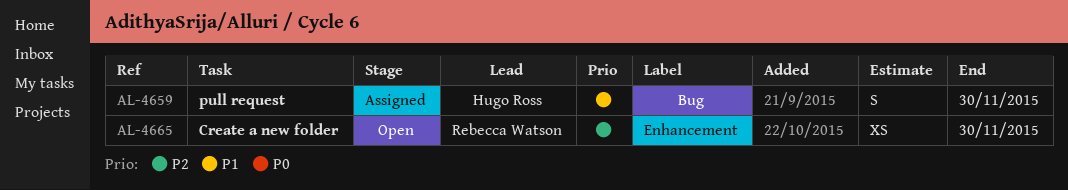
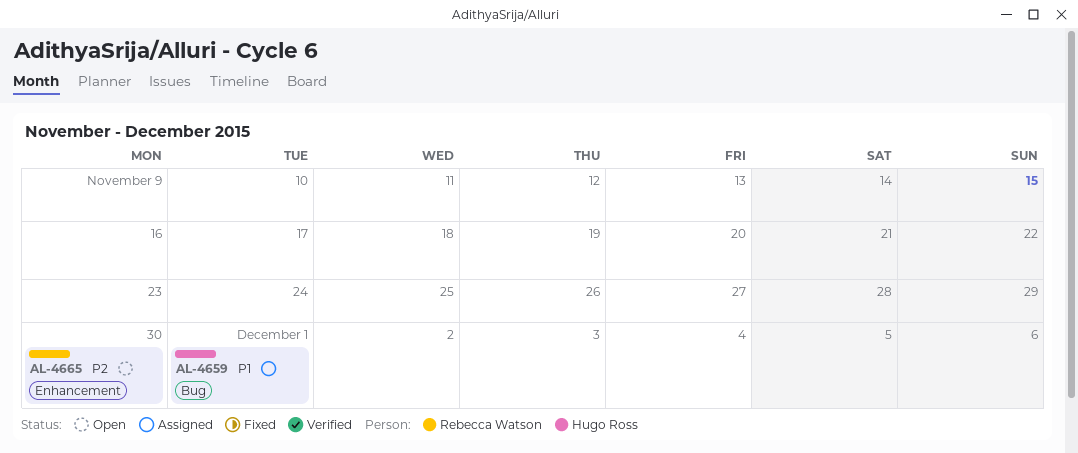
AL-4659, due: Nov 30 -> Dec 1

